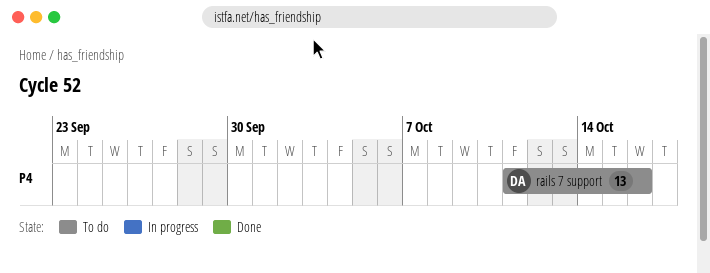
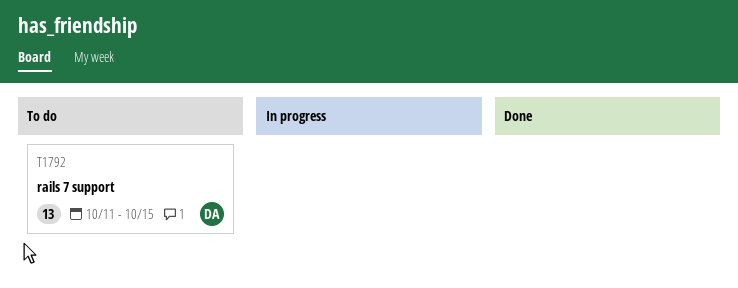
rails 7 support, due: Oct 16 -> Oct 15

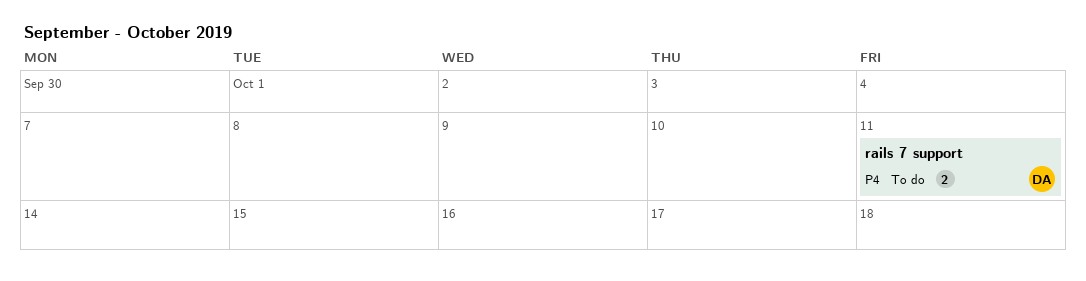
rails 7 support, estimate: 13 -> 2
rails 7 support, due: Oct 15 -> Oct 11

